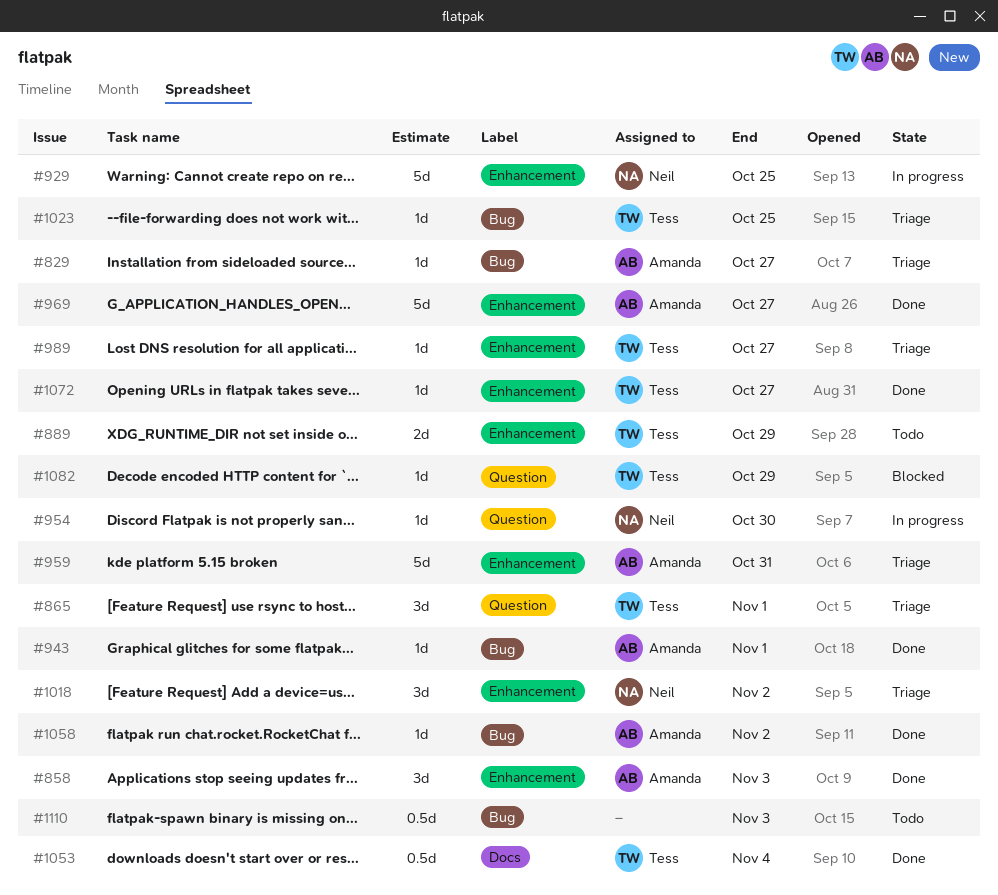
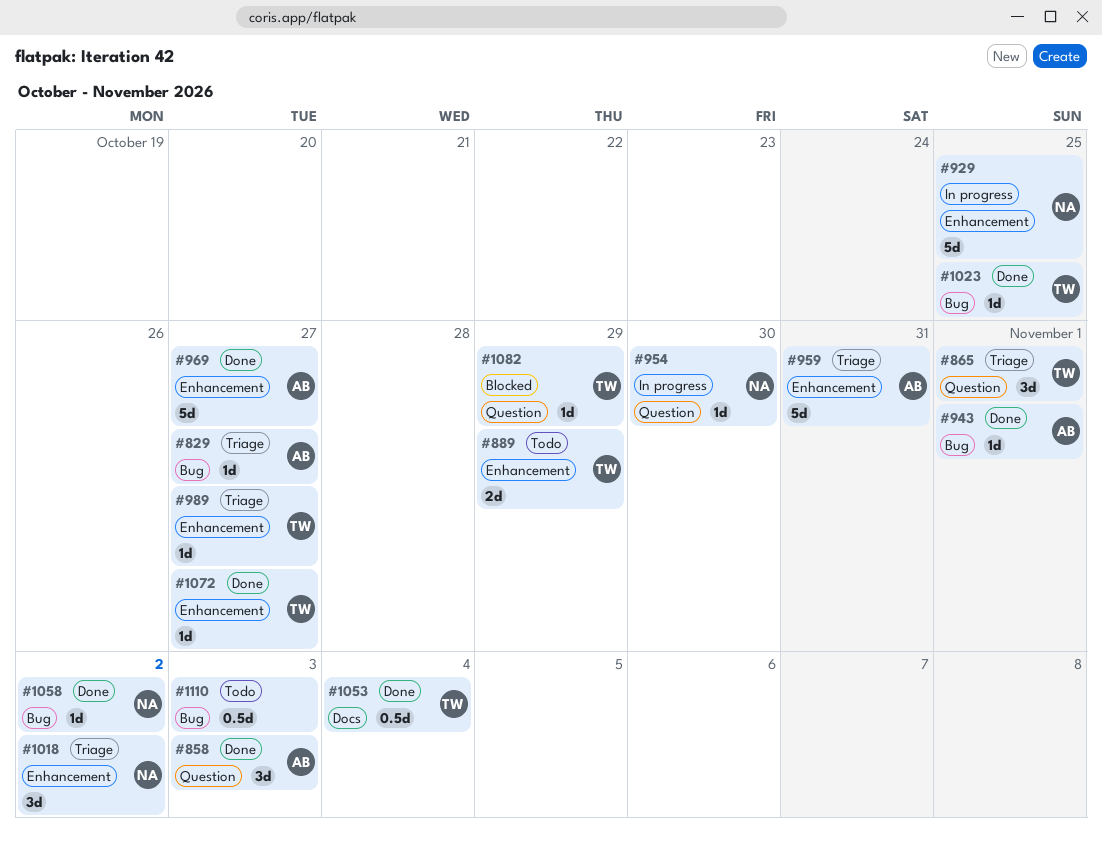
#858, label: Enhancement -> Question
#1023, status: Triage -> Done
#1058, owner: Amanda -> Neil

